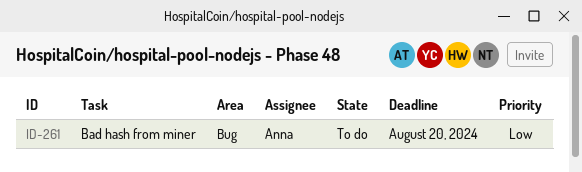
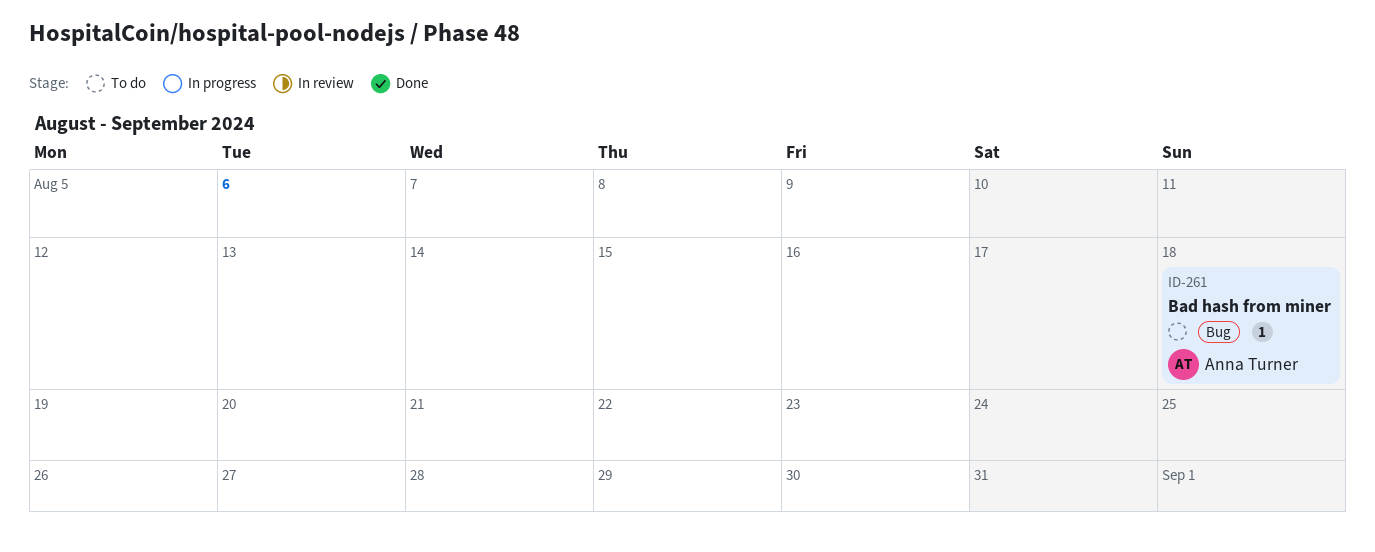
ID-261, due: Aug 20 -> Aug 18

